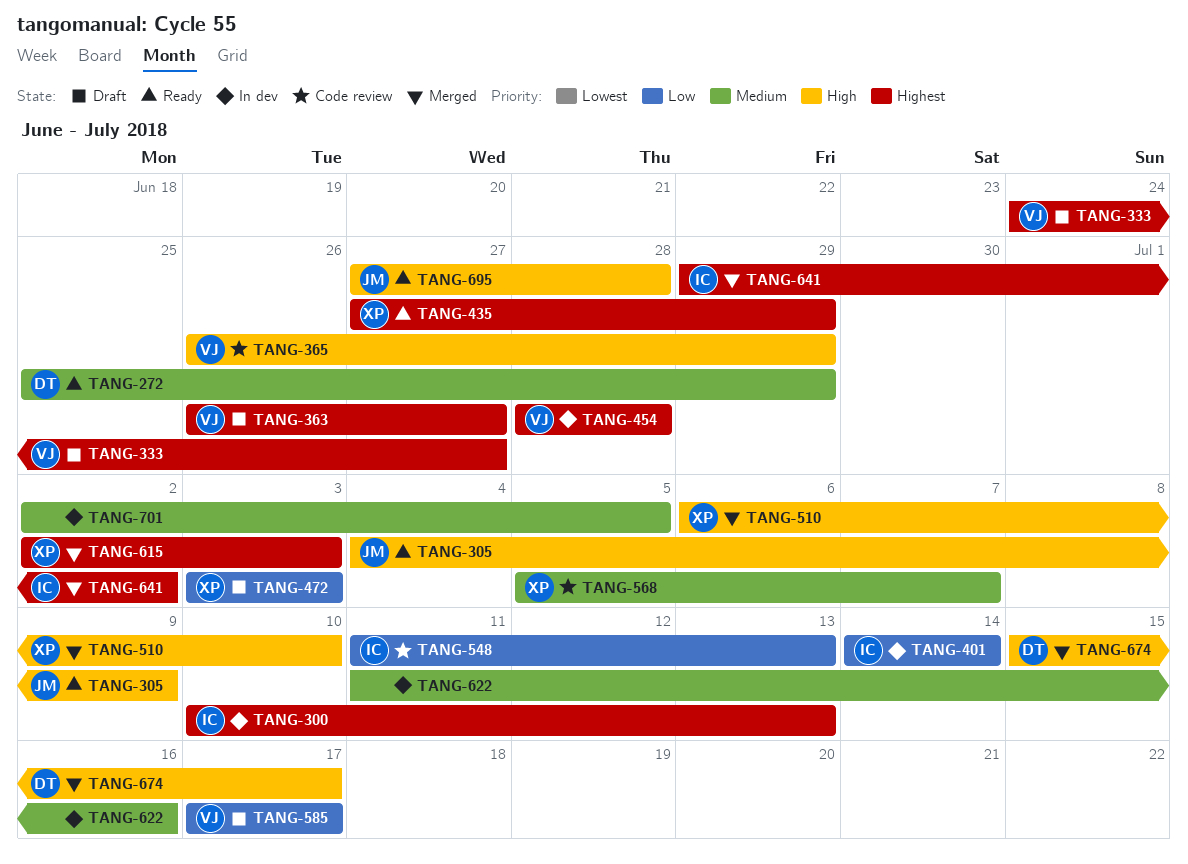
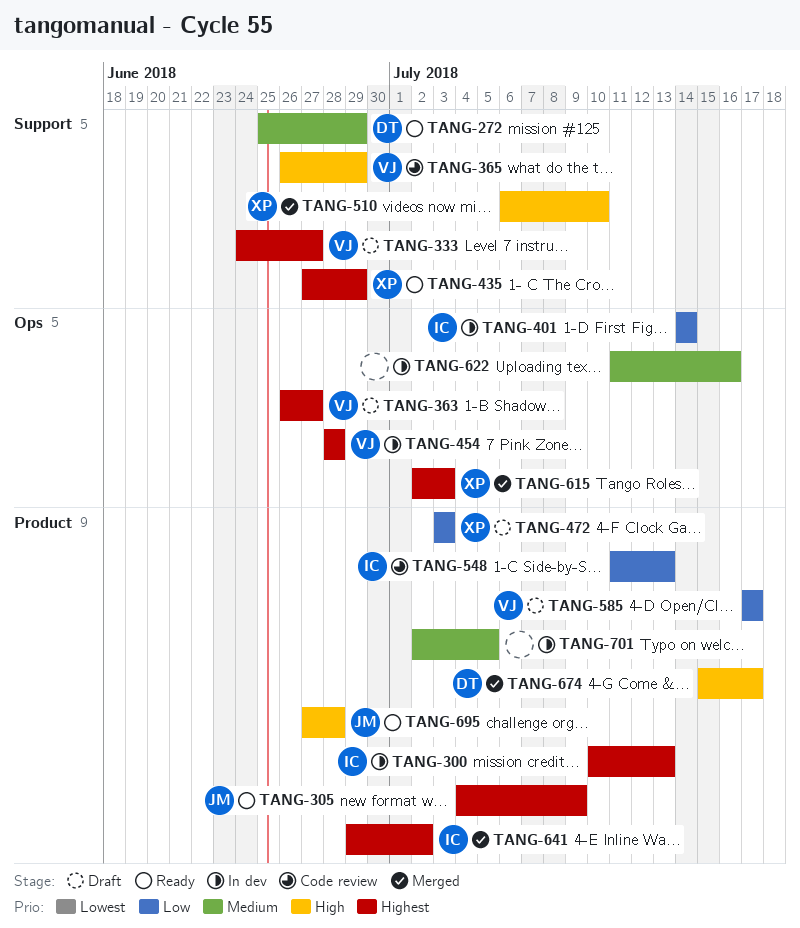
TANG-305, priority: High -> Highest
TANG-568: present -> none

